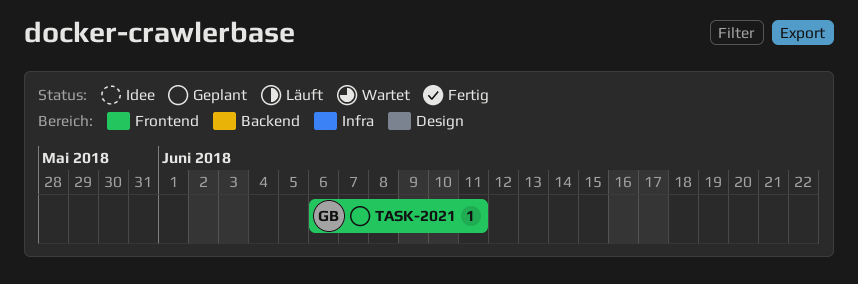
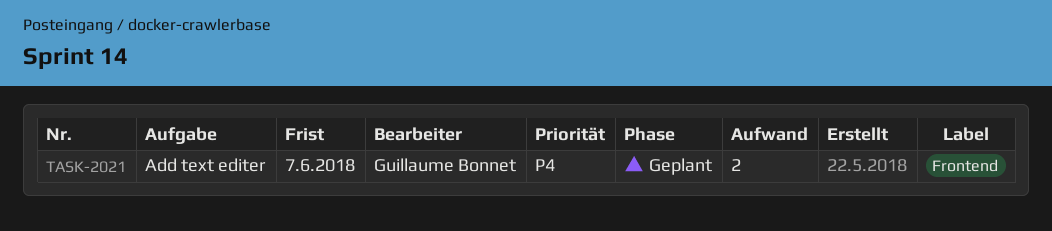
TASK-2021, estimate: 1 -> 2
TASK-2021, due: Jun 11 -> Jun 7

